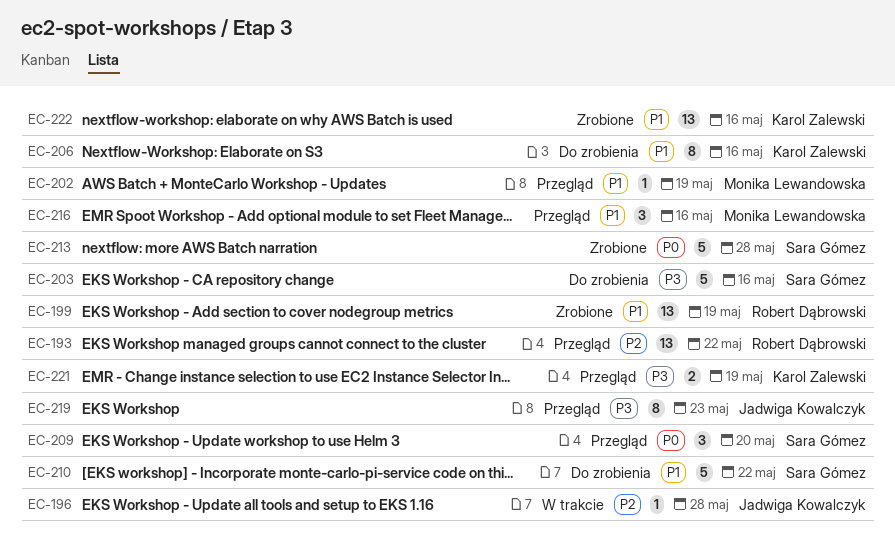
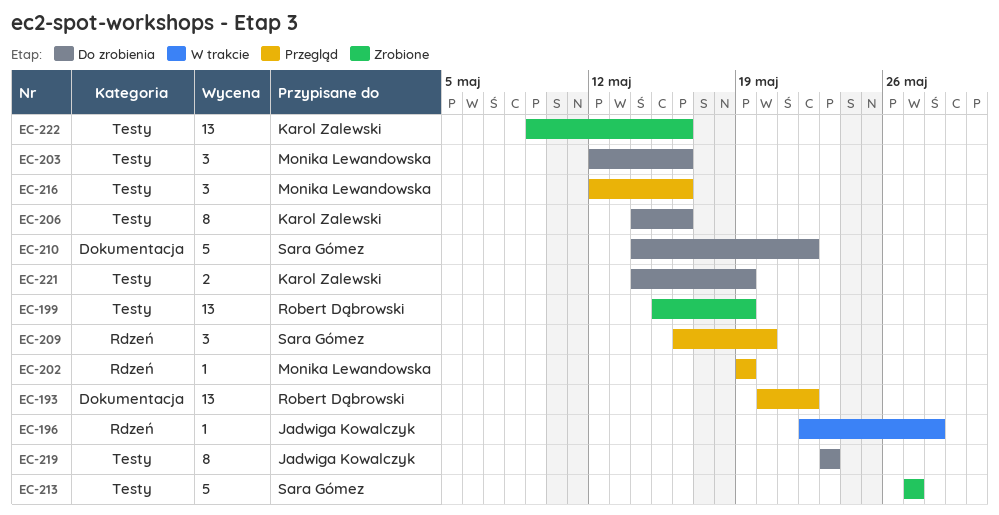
EC-203, owner: Sara Gómez -> Monika Lewandowska
EC-203, estimate: 5 -> 3
EC-213, due: May 28 -> May 27
EC-219, status: Przegląd -> Do zrobienia
EC-221, status: Przegląd -> Do zrobienia

